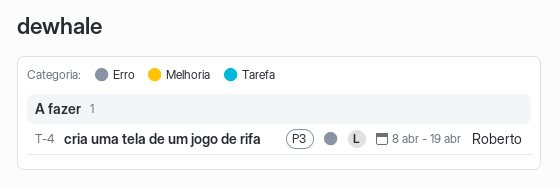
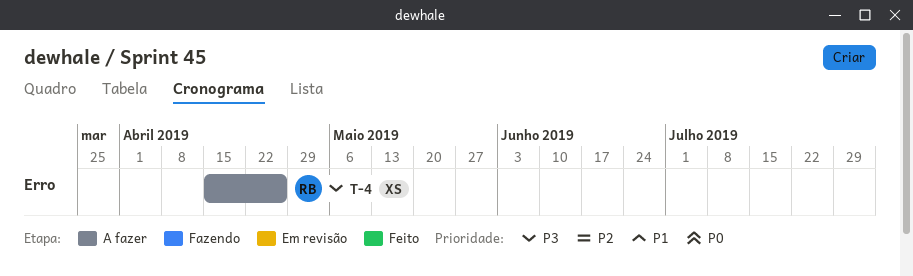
T-4, estimate: L -> XS
T-4, start: Apr 8 -> Apr 15
T-4, due: Apr 19 -> Apr 26

